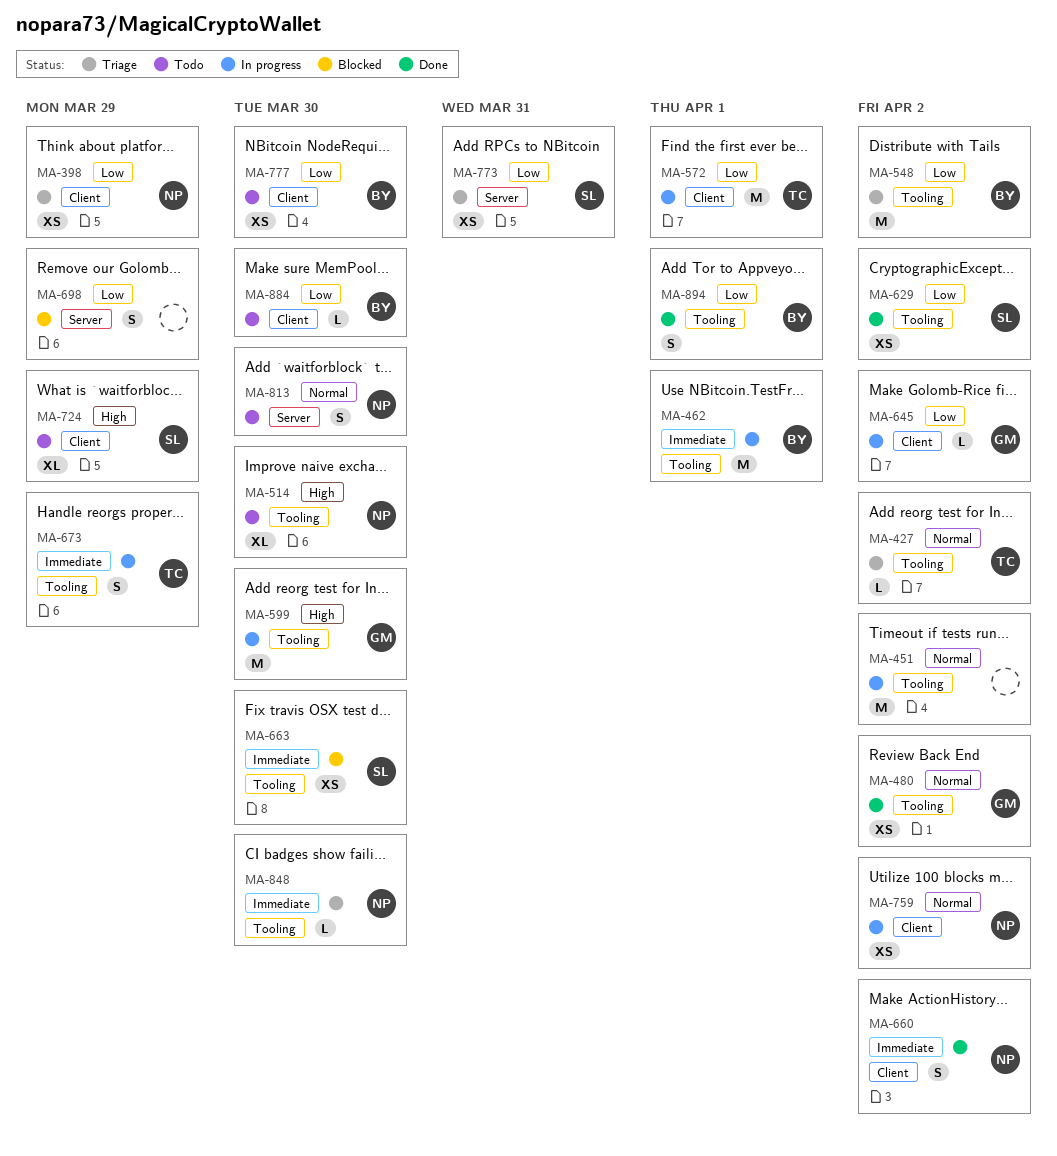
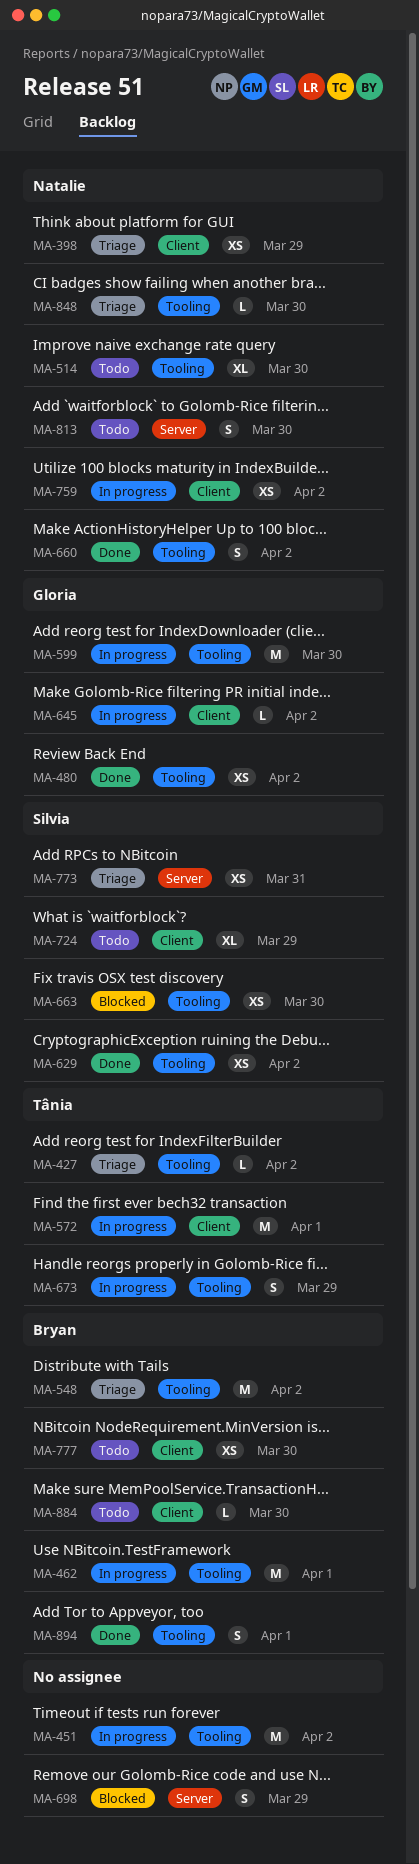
MA-660, label: Client -> Tooling

